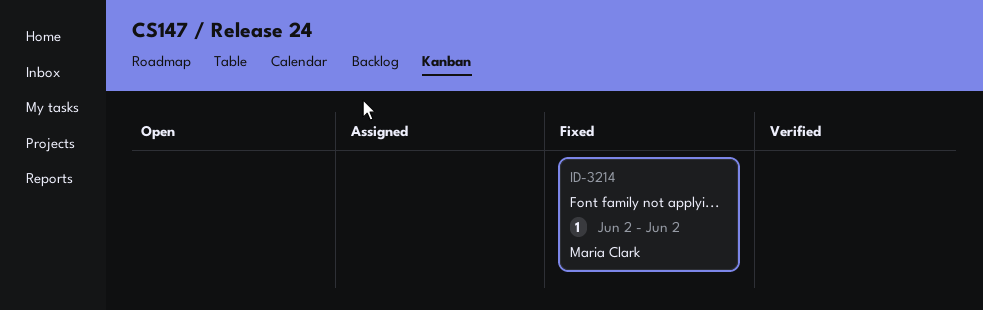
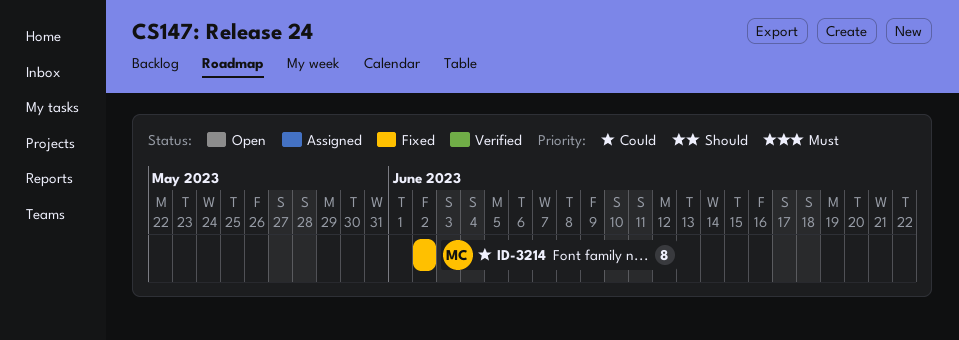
ID-3214, estimate: 1 -> 8

